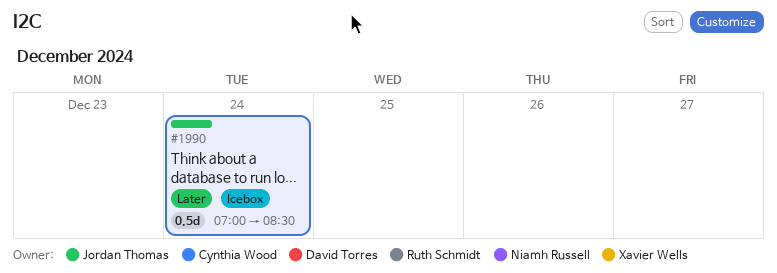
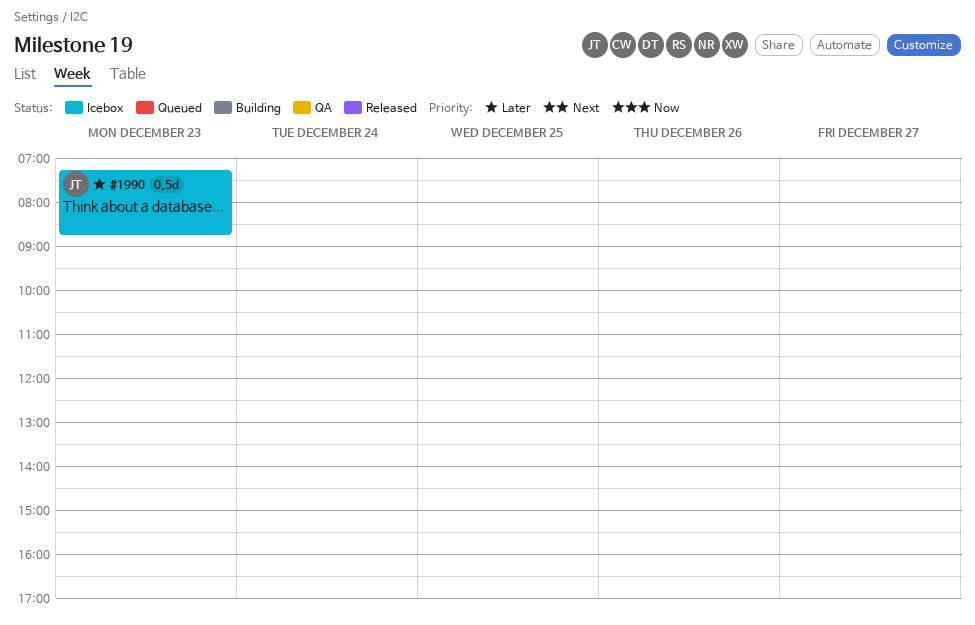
#1990, day: Dec 24 -> Dec 23
#1990, begins: 07:00 -> 07:15
#1990, ends: 08:30 -> 08:45

